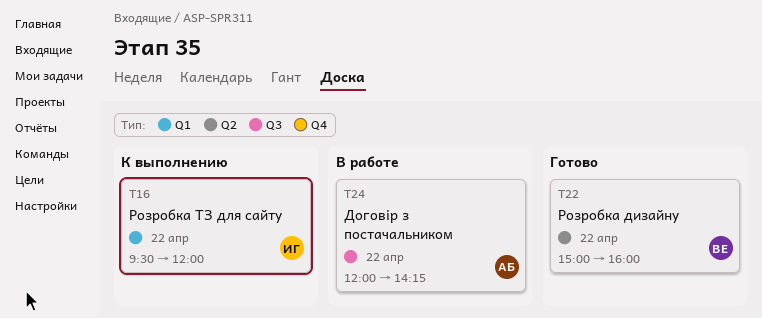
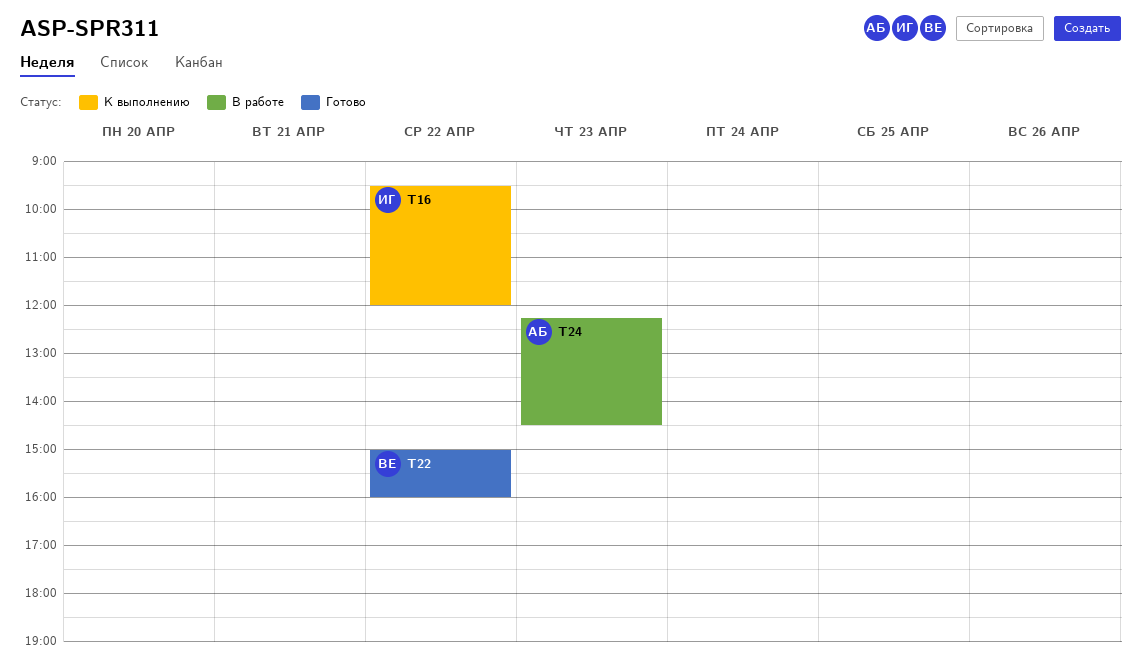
T24, day: Apr 22 -> Apr 23
T24, begins: 12:00 -> 12:15
T24, ends: 14:15 -> 14:30

